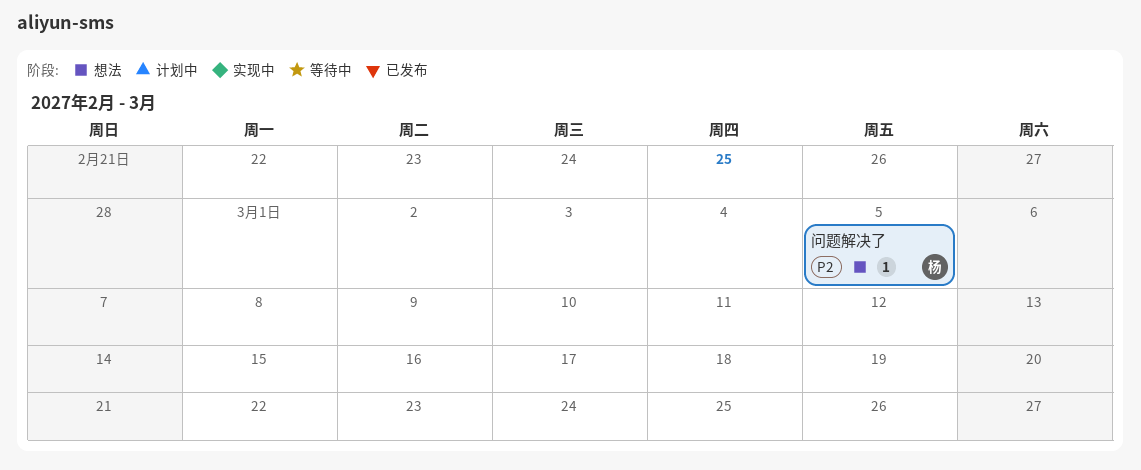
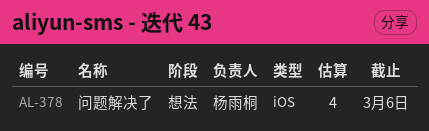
问题解决了, estimate: 1 -> 4
问题解决了, due: Mar 5 -> Mar 6

